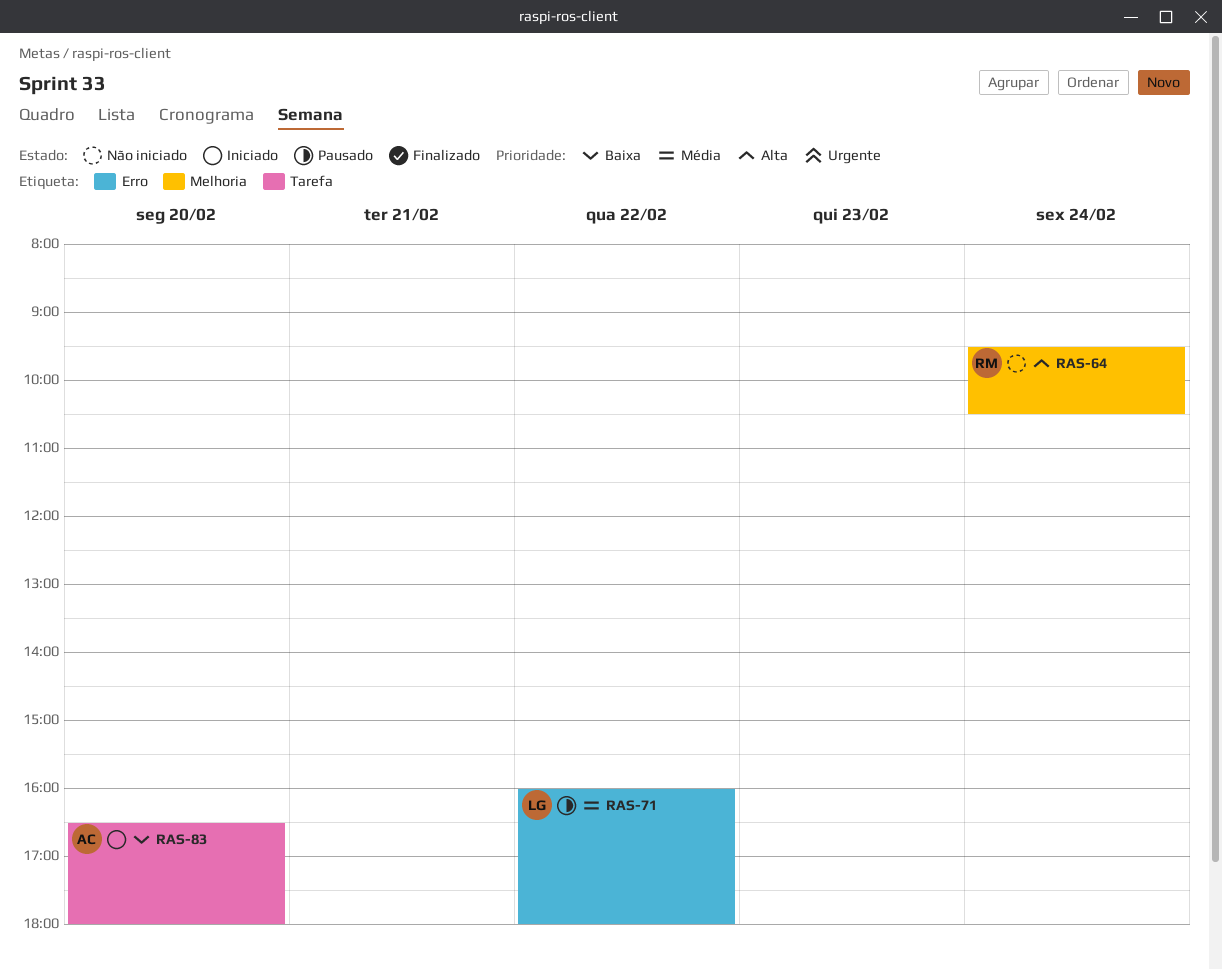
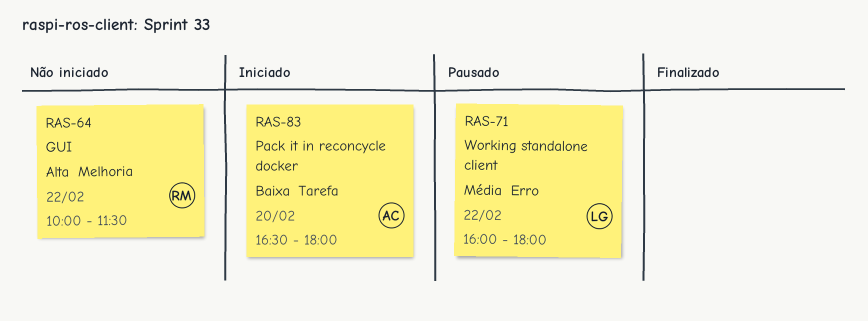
RAS-64, day: Feb 24 -> Feb 22
RAS-64, begins: 09:30 -> 10:00
RAS-64, ends: 10:30 -> 11:30

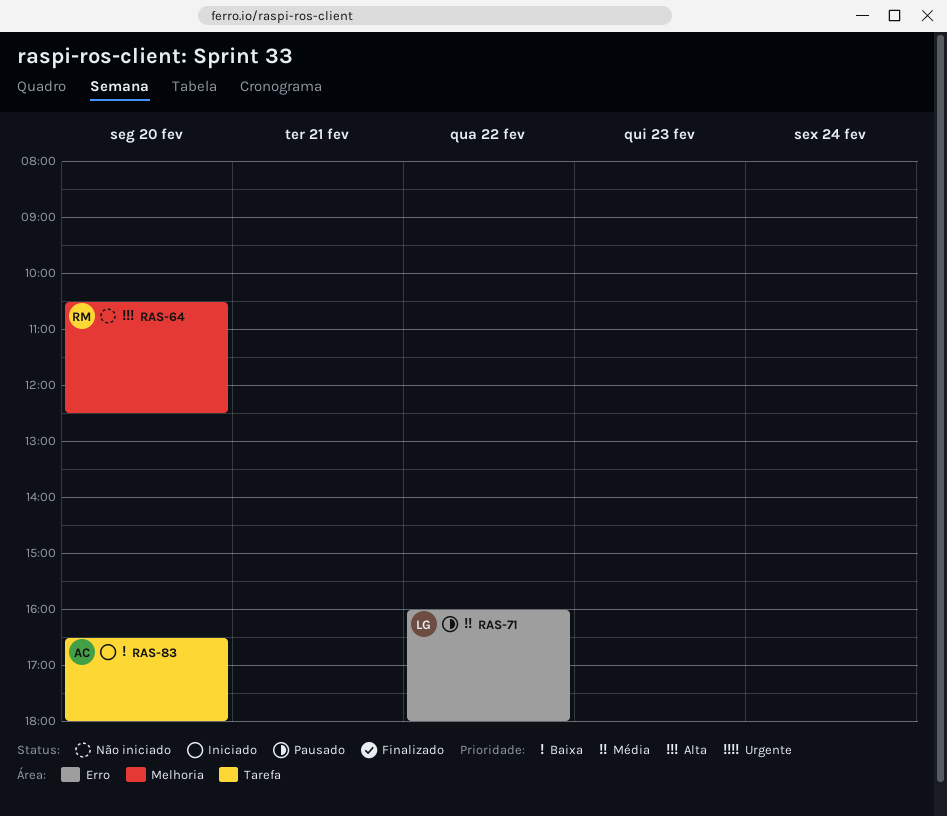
RAS-64, day: Feb 22 -> Feb 20
RAS-64, begins: 10:00 -> 10:30
RAS-64, ends: 11:30 -> 12:30

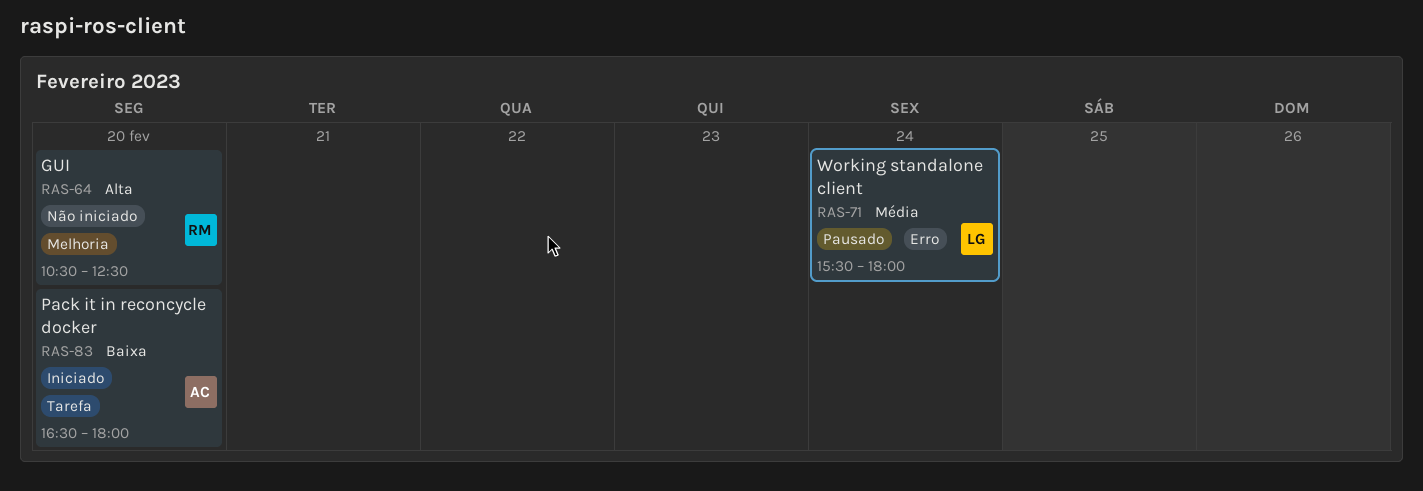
RAS-71, day: Feb 22 -> Feb 24
RAS-71, begins: 16:00 -> 15:30

